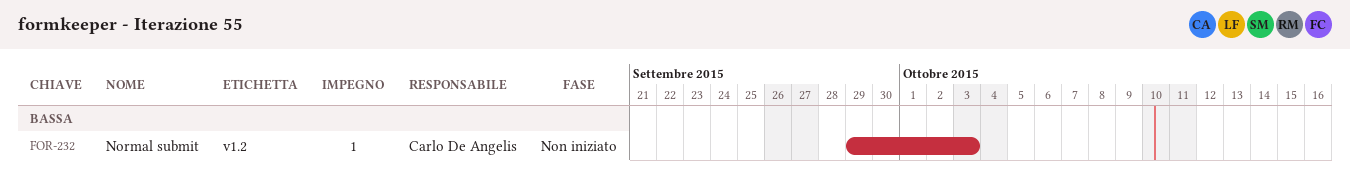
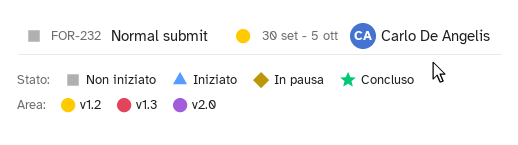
FOR-232, start: Sep 29 -> Sep 30
FOR-232, due: Oct 3 -> Oct 5

